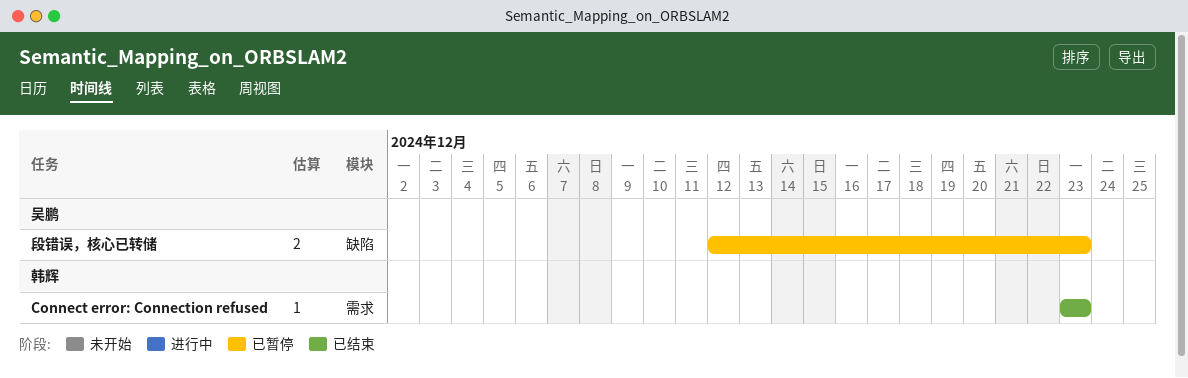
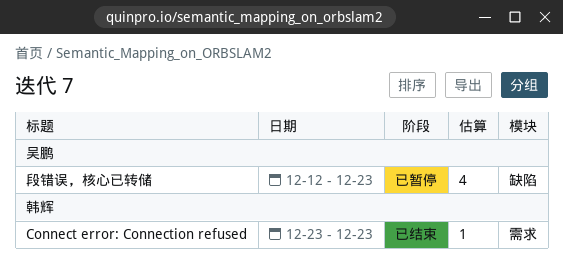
段错误，核心已转储, estimate: 2 -> 4

